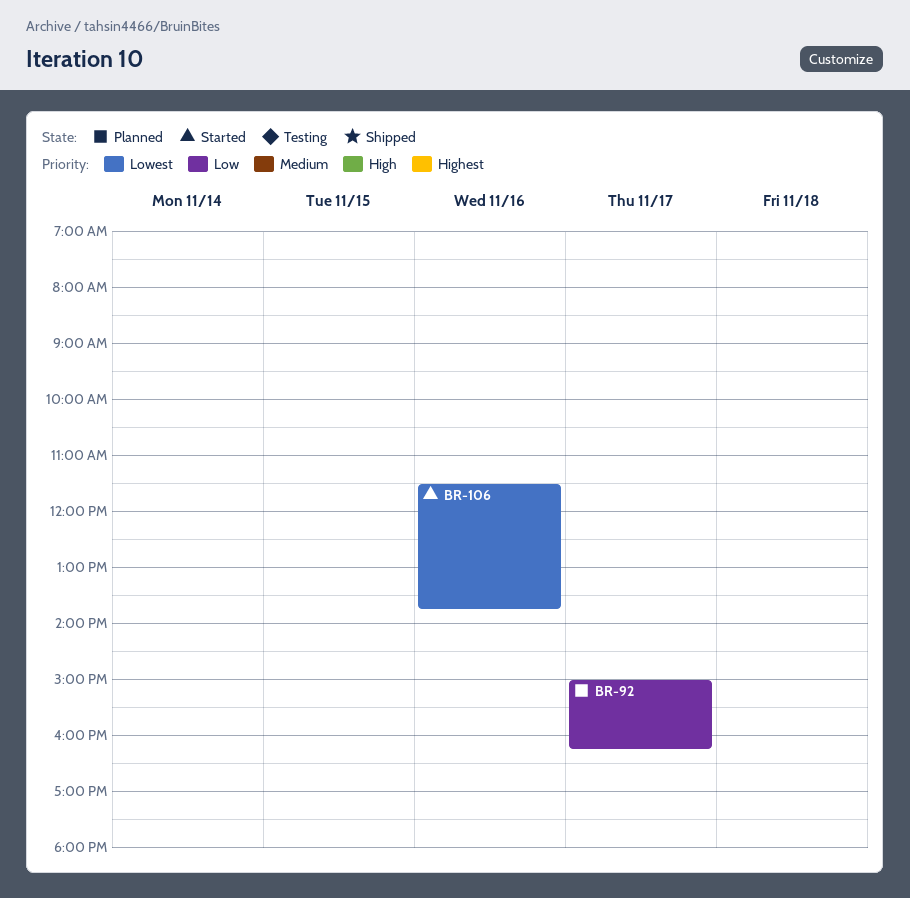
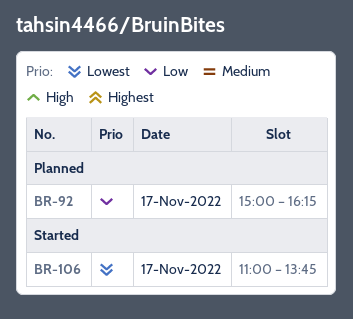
BR-106, day: Nov 16 -> Nov 17
BR-106, begins: 11:30 -> 11:00

